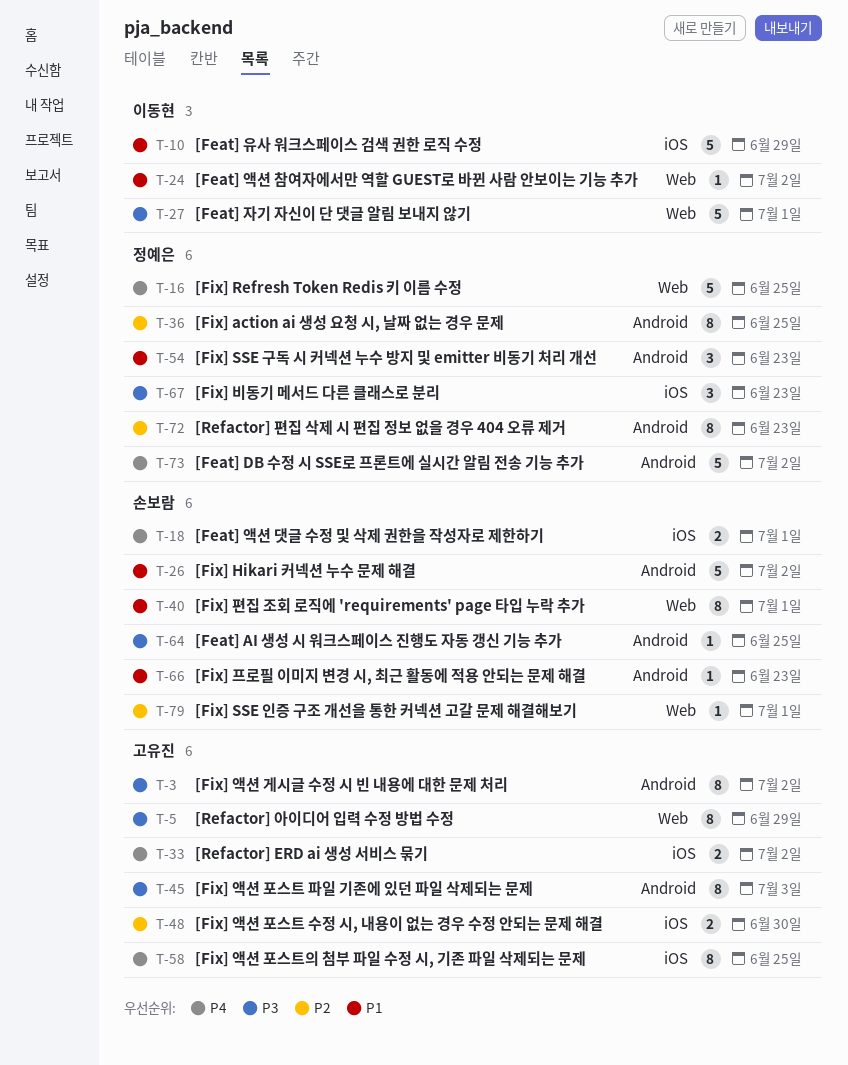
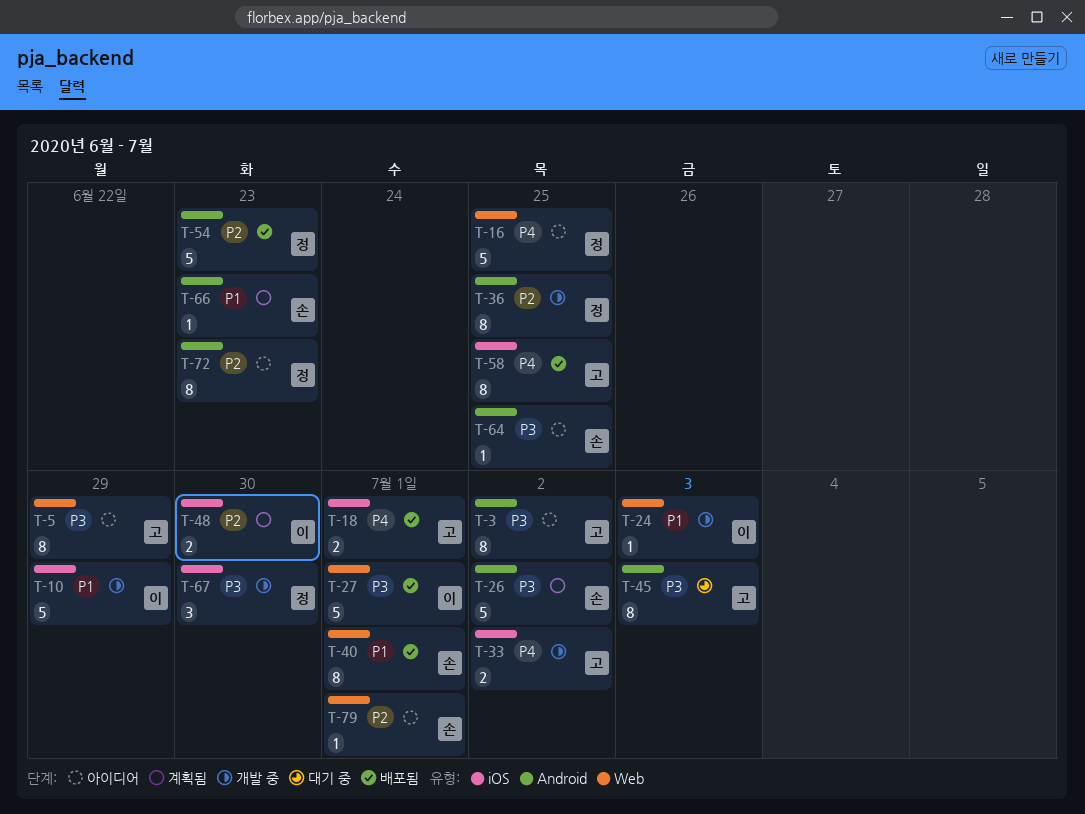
T-18, owner: 손보람 -> 고유진
T-24, due: Jul 2 -> Jul 3
T-26, priority: P1 -> P3
T-48, owner: 고유진 -> 이동현
T-54, priority: P1 -> P2
T-54, estimate: 3 -> 5
T-67, due: Jun 23 -> Jun 30
T-73: present -> none

